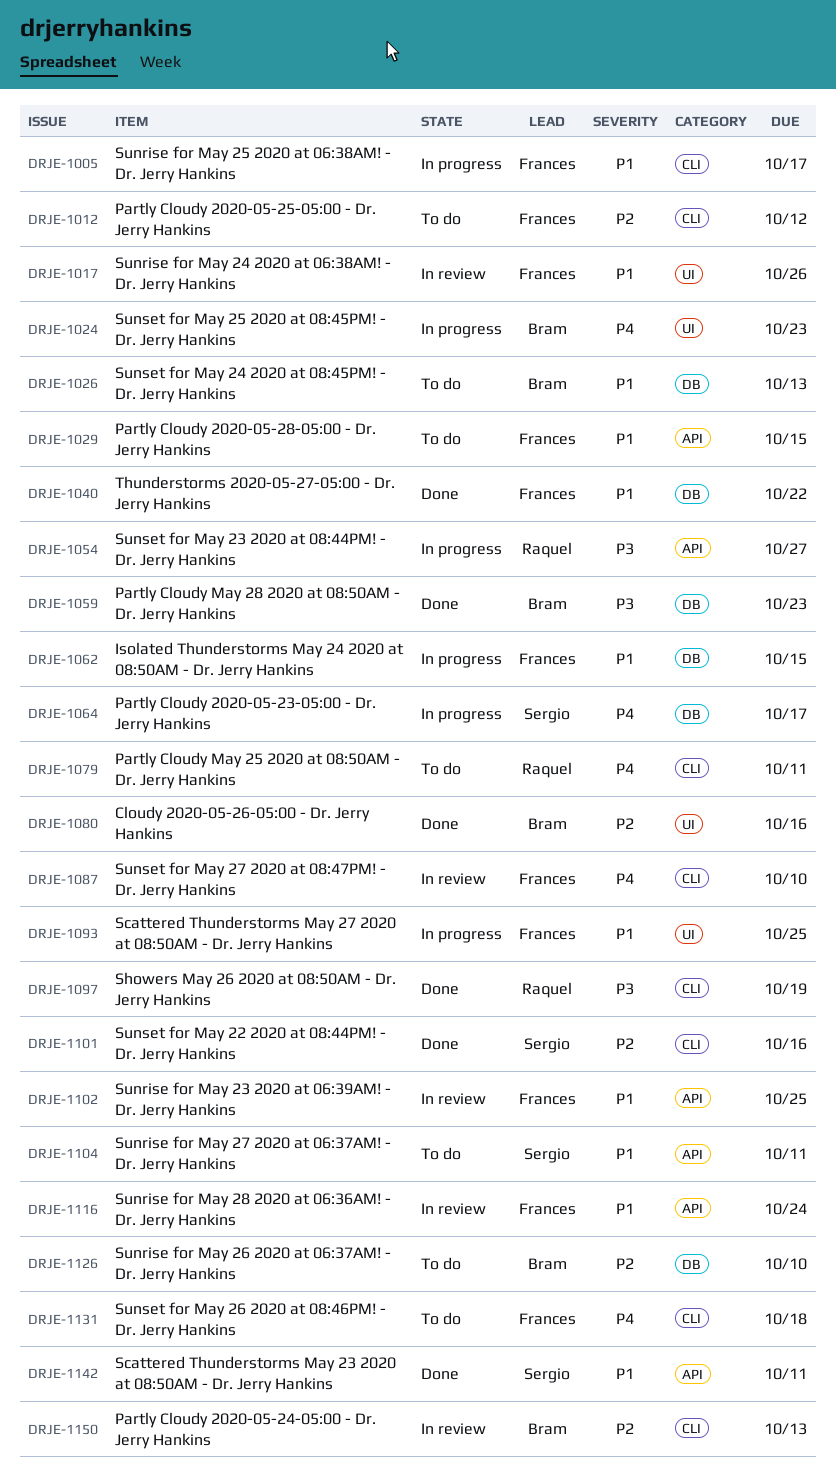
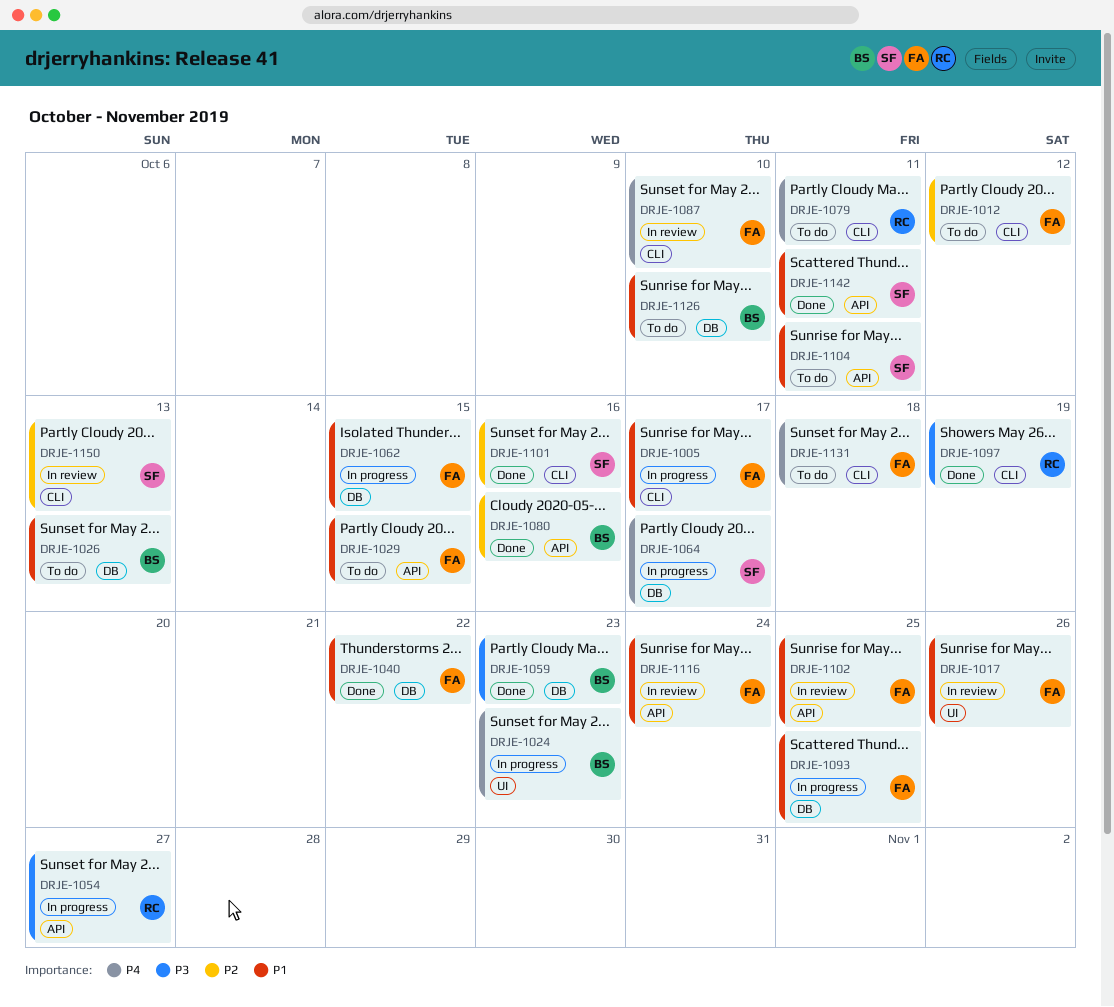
DRJE-1080, label: UI -> API
DRJE-1093, label: UI -> DB
DRJE-1126, priority: P2 -> P1
DRJE-1150, owner: Bram -> Sergio

